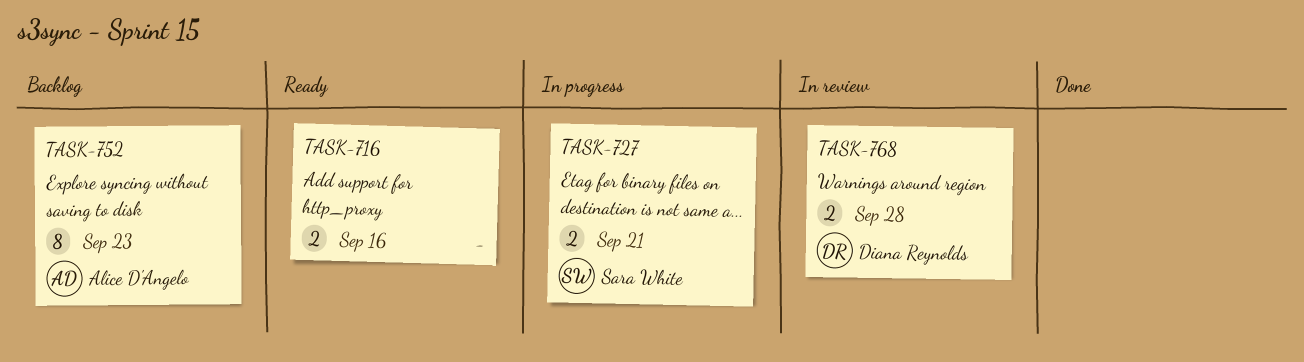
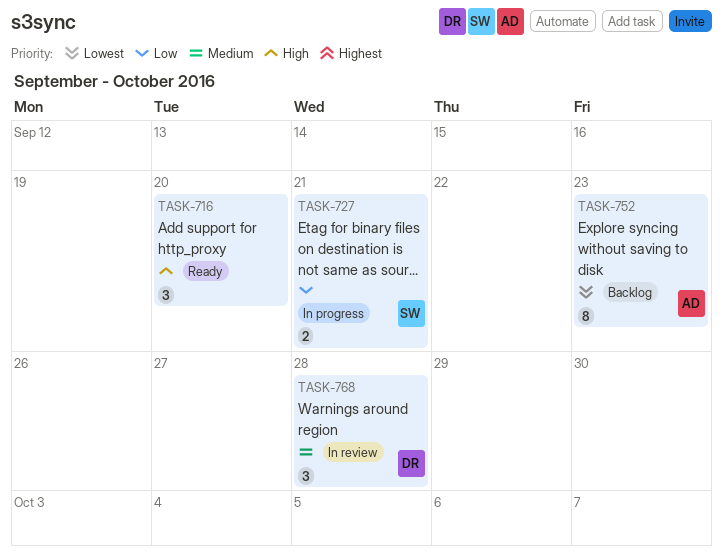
TASK-716, estimate: 2 -> 3
TASK-716, due: Sep 16 -> Sep 20
TASK-768, estimate: 2 -> 3

